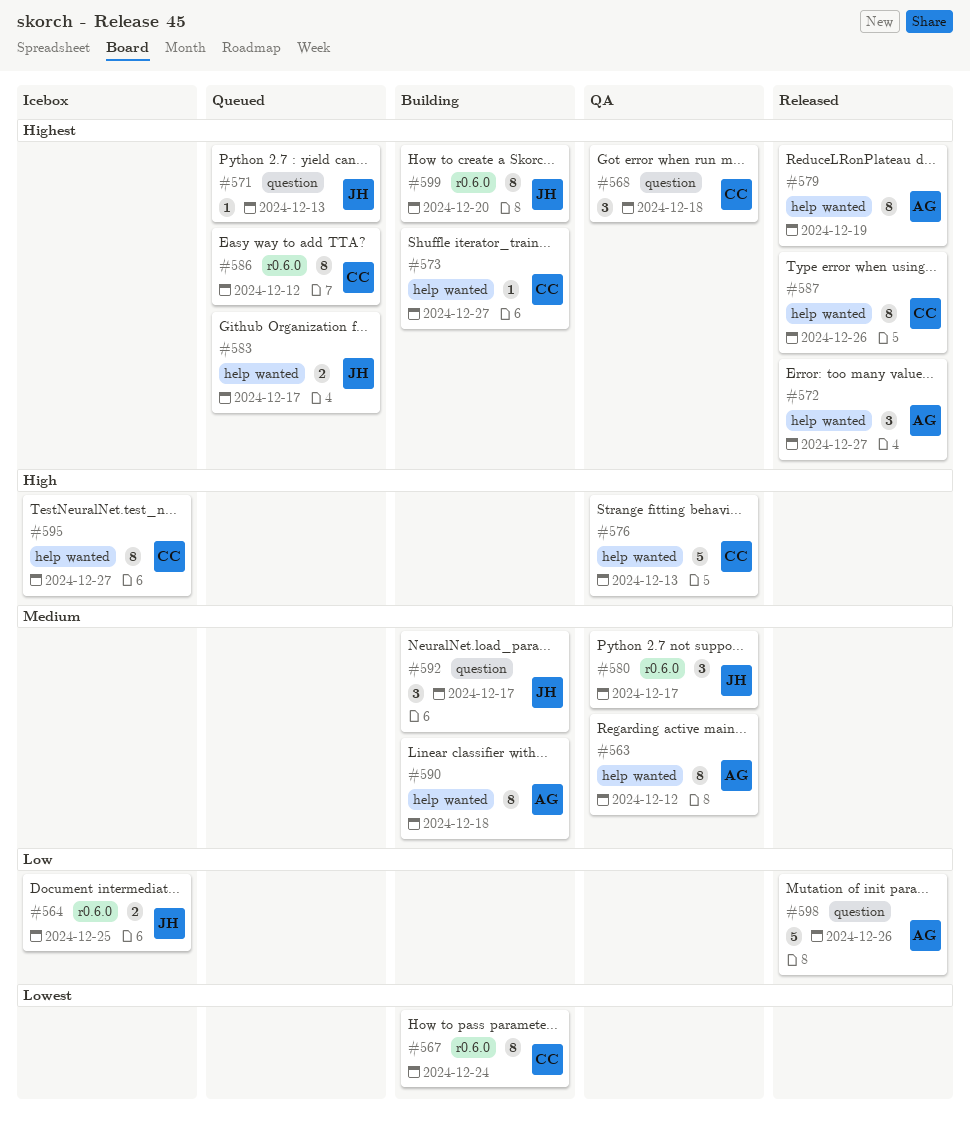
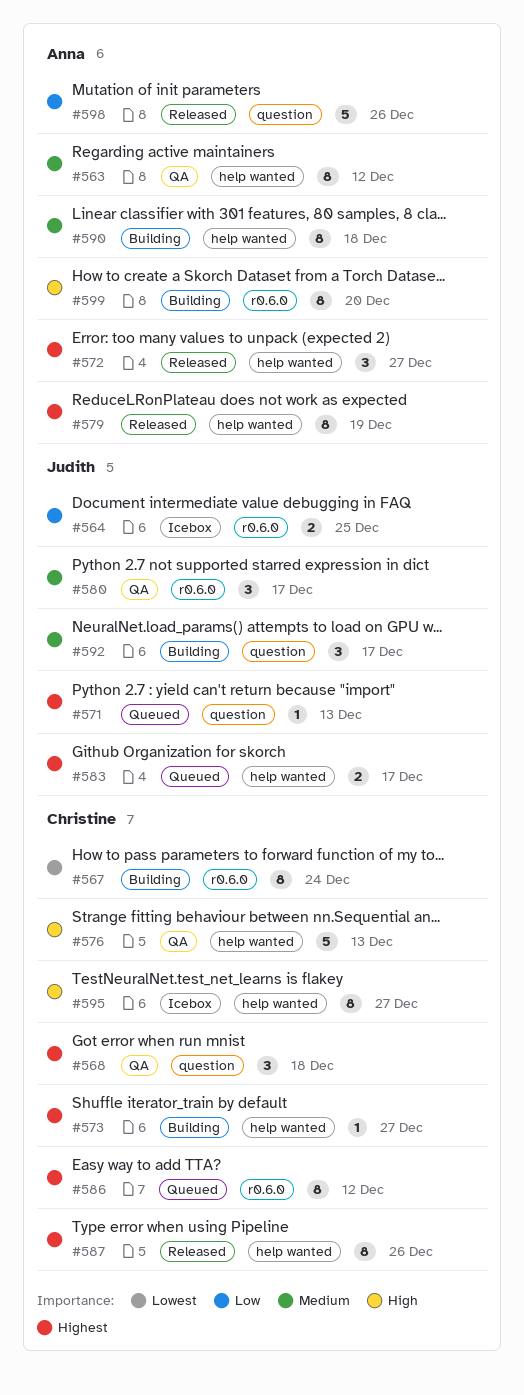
#599, owner: Judith -> Anna
#599, priority: Highest -> High

